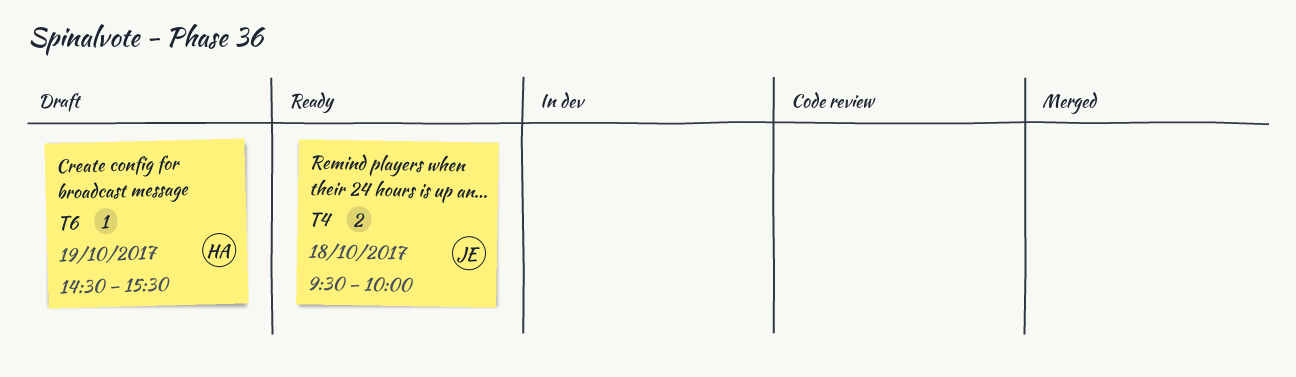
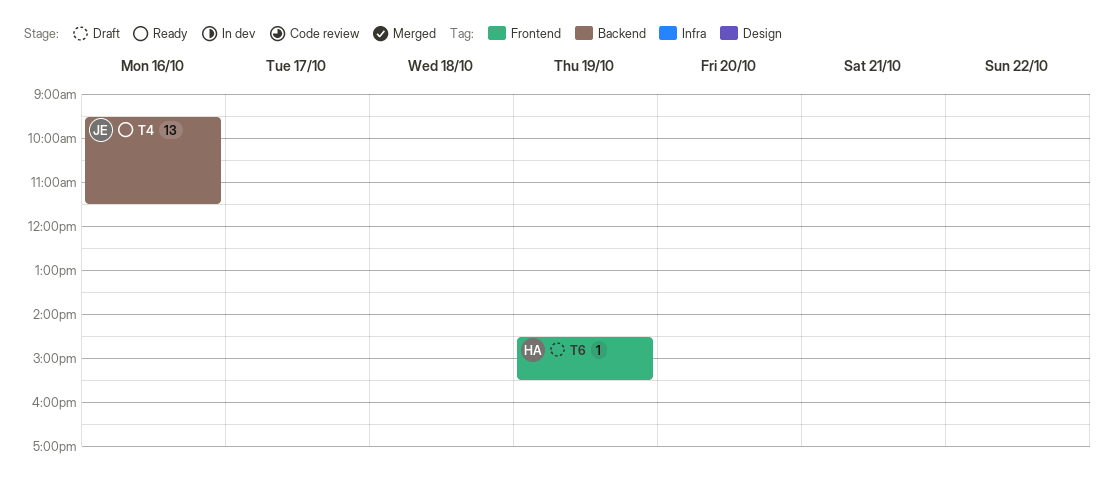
T4, estimate: 2 -> 13
T4, day: Oct 18 -> Oct 16
T4, ends: 10:00 -> 11:30

